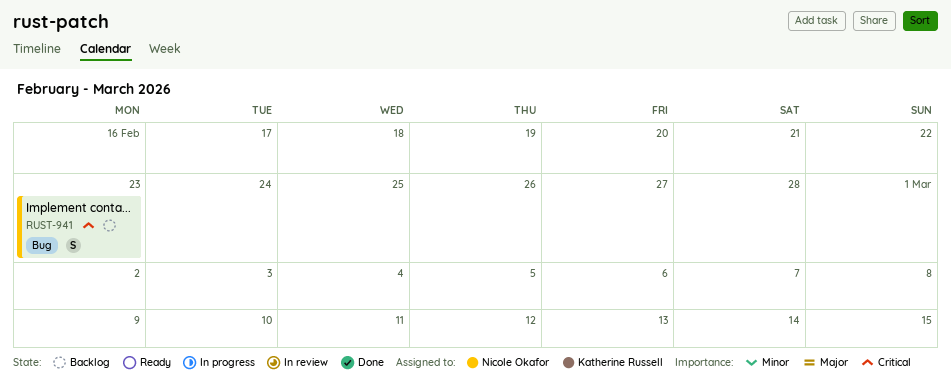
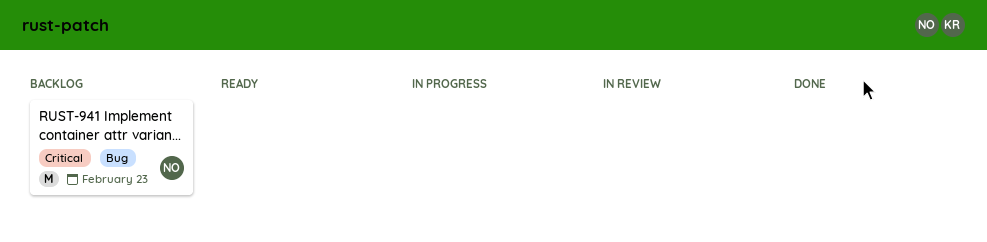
RUST-941, estimate: S -> M

